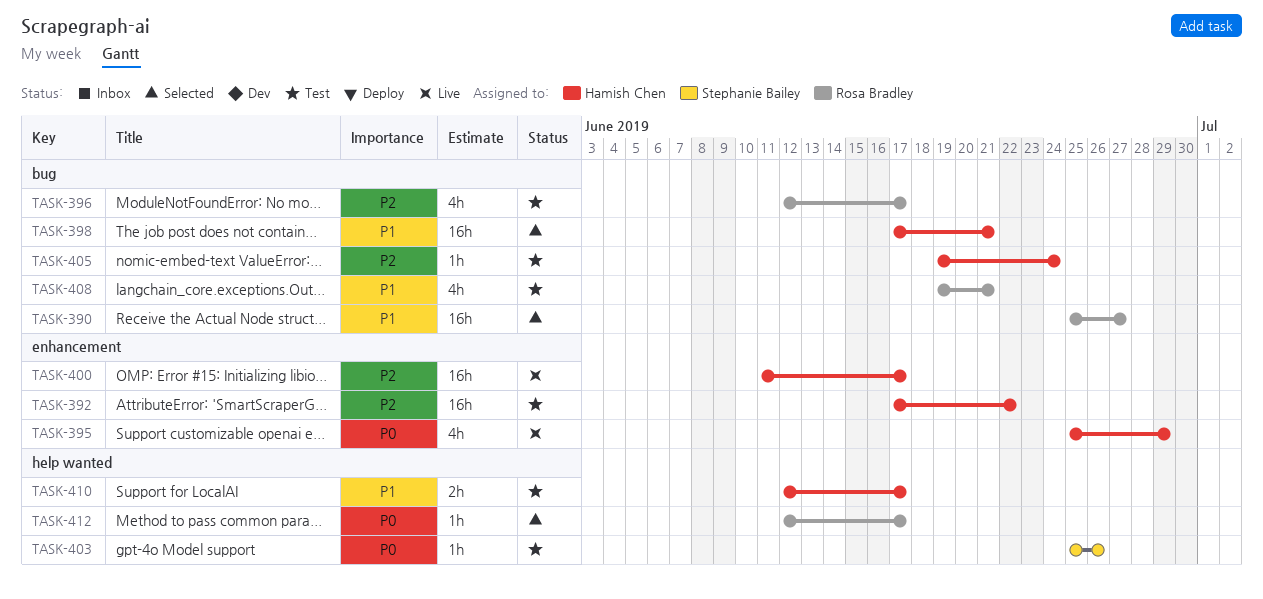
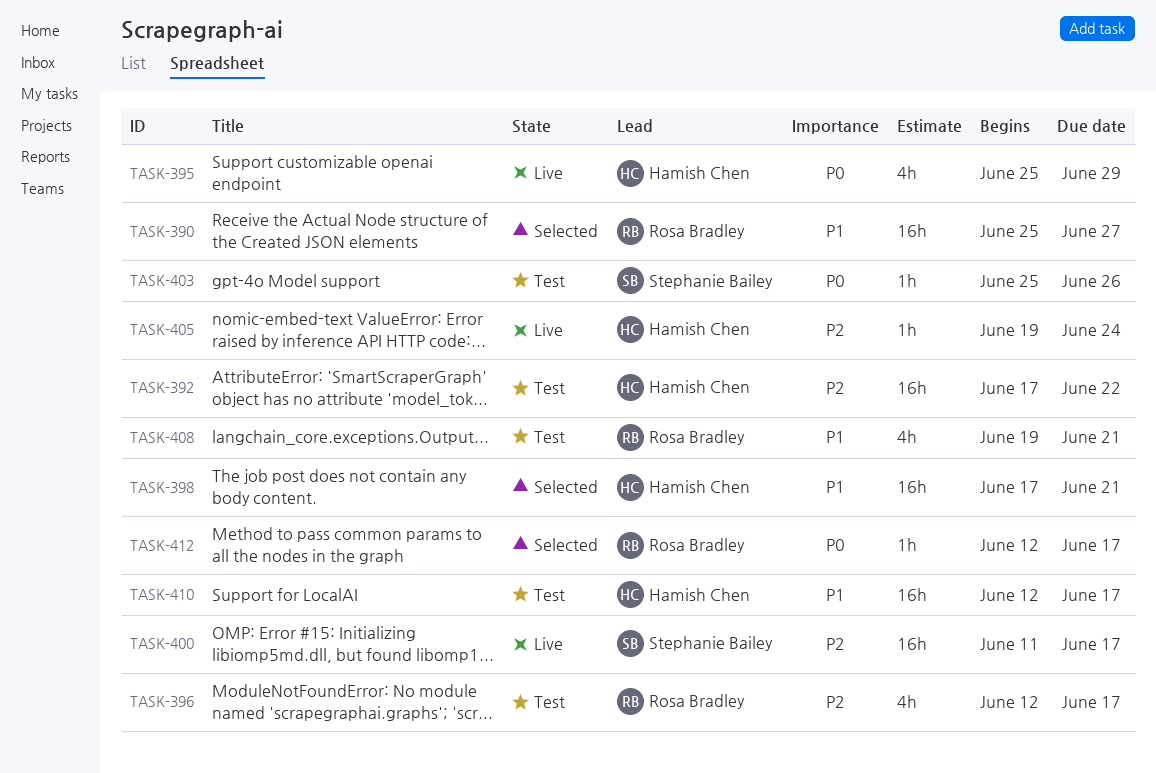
TASK-400, owner: Hamish Chen -> Stephanie Bailey
TASK-405, status: Test -> Live
TASK-410, estimate: 2h -> 16h

